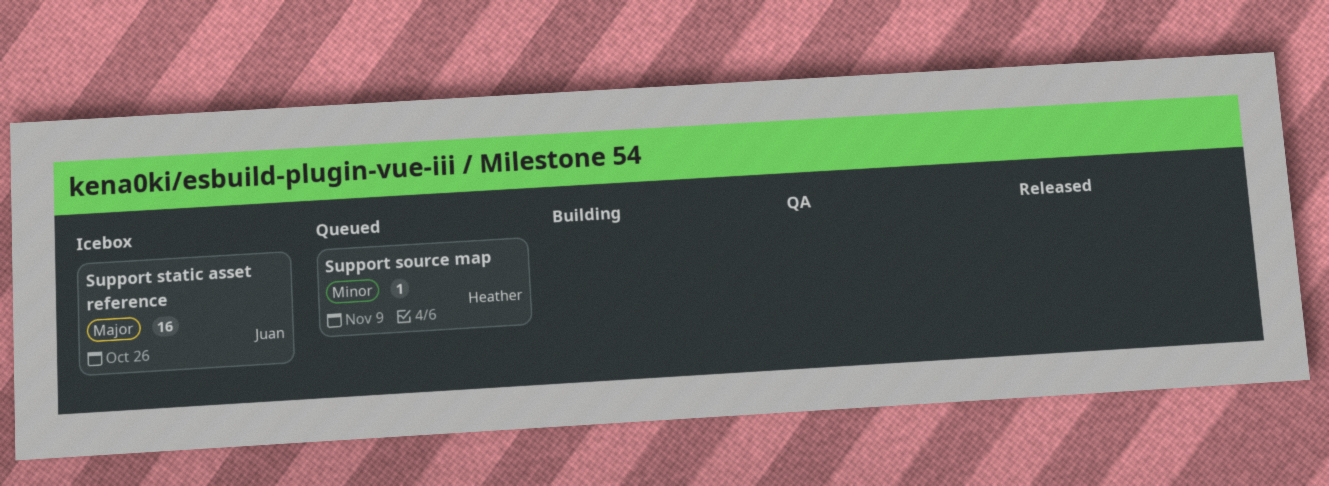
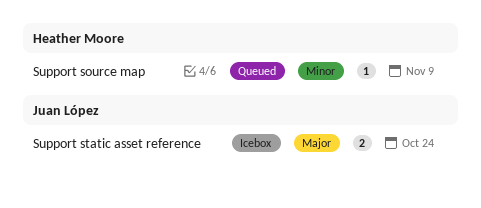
Support static asset reference, estimate: 16 -> 2
Support static asset reference, due: Oct 26 -> Oct 24

